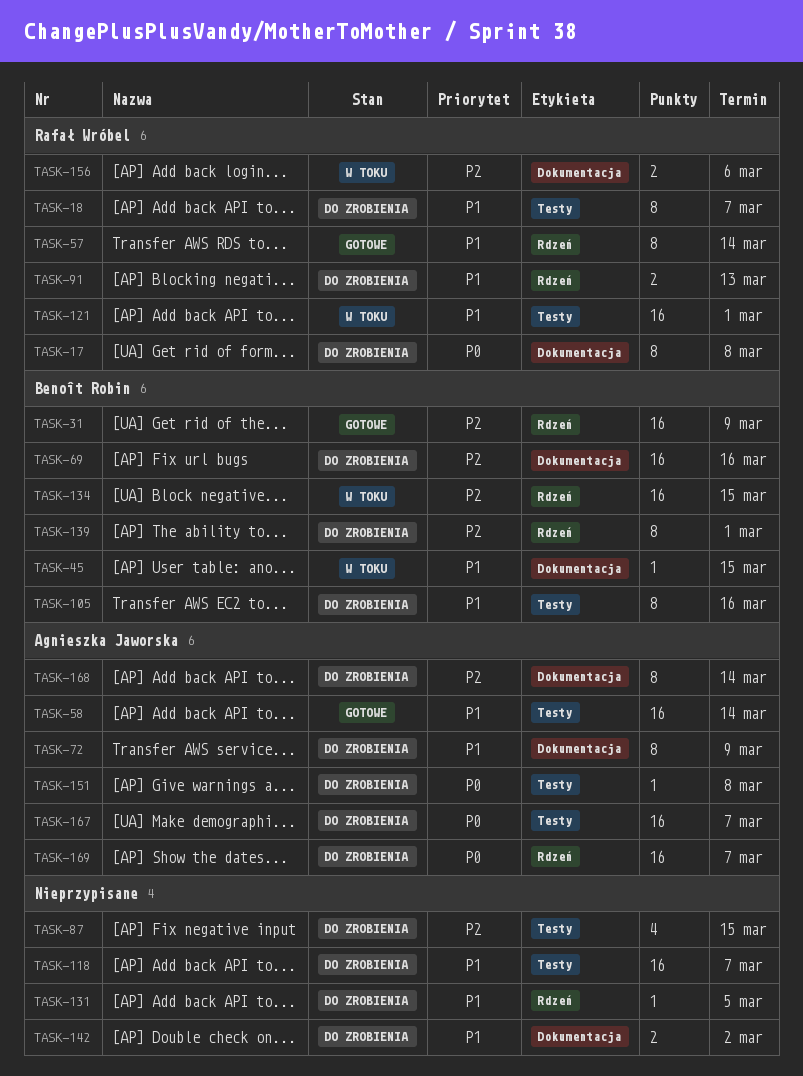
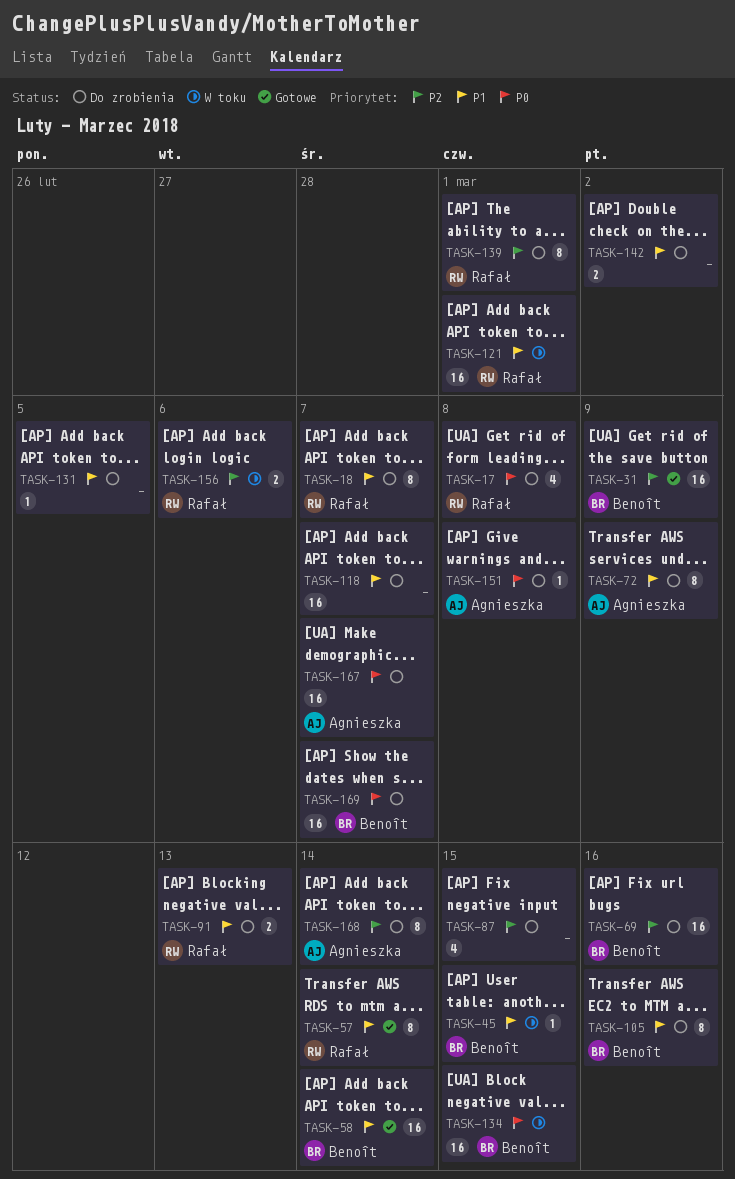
TASK-17, estimate: 8 -> 4
TASK-58, owner: Agnieszka Jaworska -> Benoît Robin
TASK-134, priority: P2 -> P0
TASK-139, owner: Benoît Robin -> Rafał Wróbel
TASK-169, owner: Agnieszka Jaworska -> Benoît Robin

